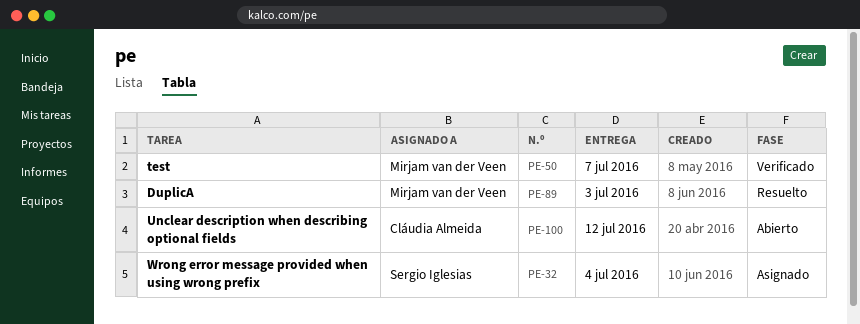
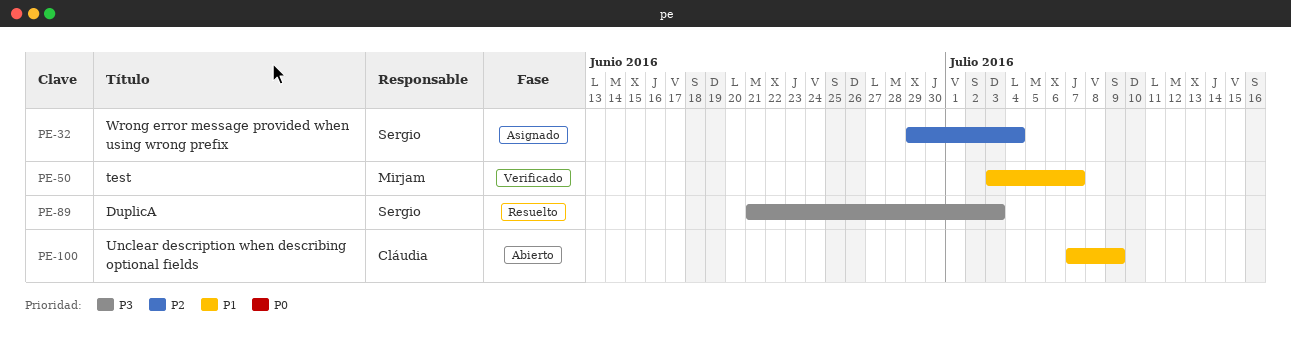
PE-89, owner: Mirjam van der Veen -> Sergio Iglesias
PE-100, due: Jul 12 -> Jul 9

